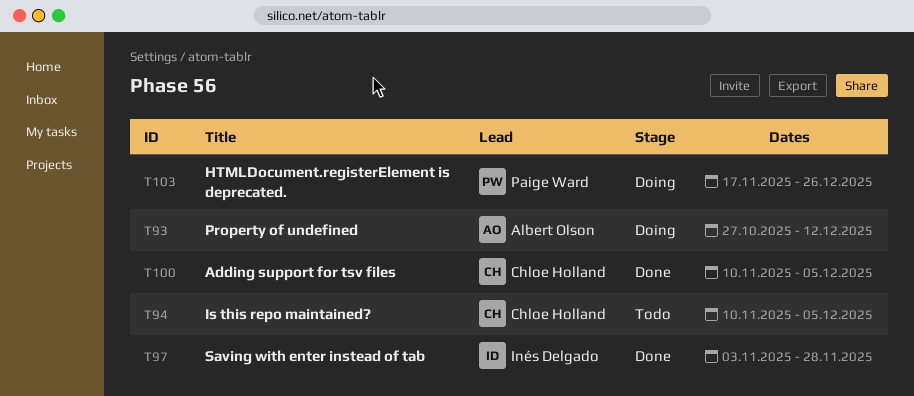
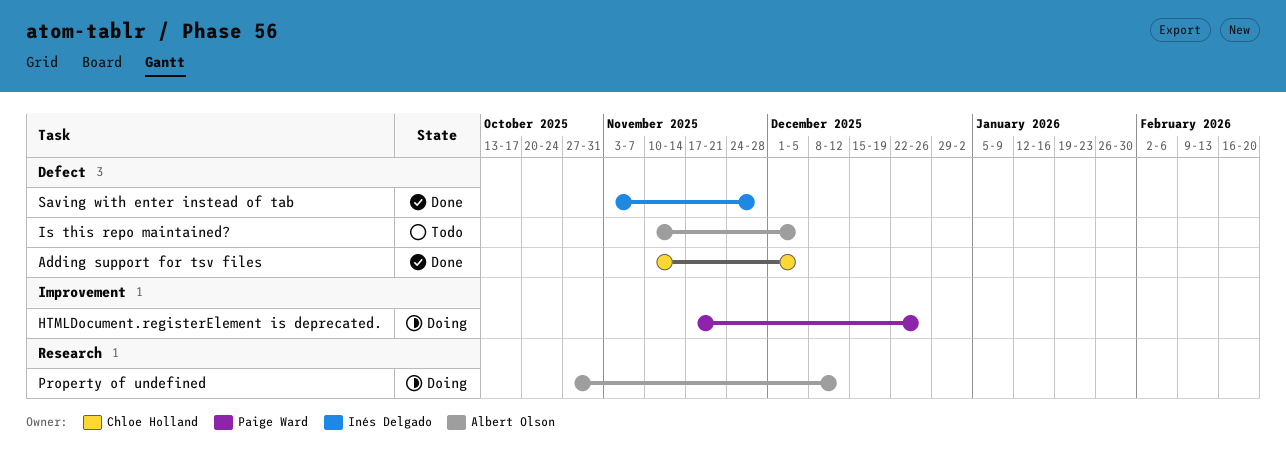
Is this repo maintained?, owner: Chloe Holland -> Albert Olson

